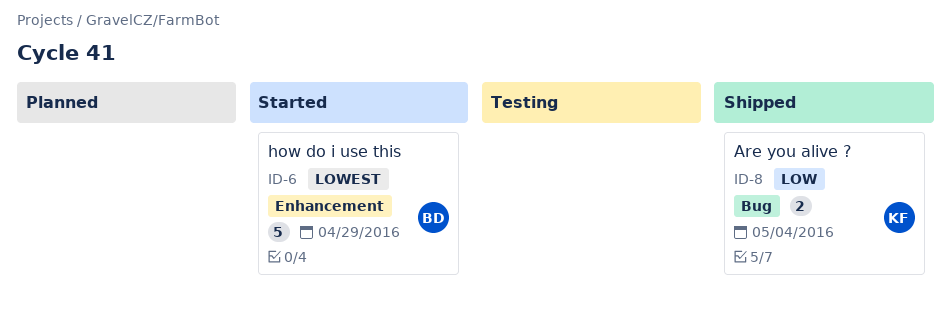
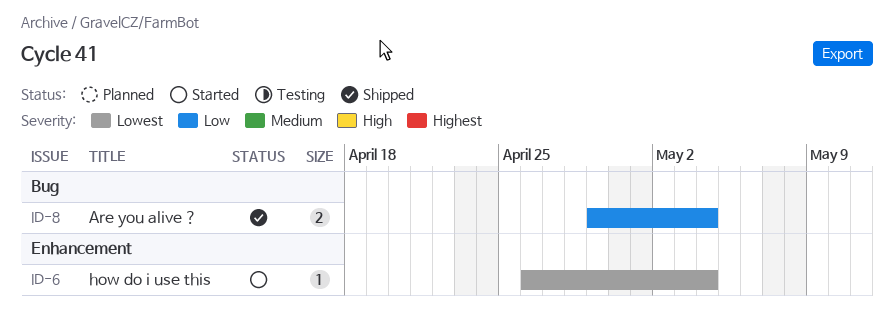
ID-6, estimate: 5 -> 1
ID-6, due: Apr 29 -> May 4

